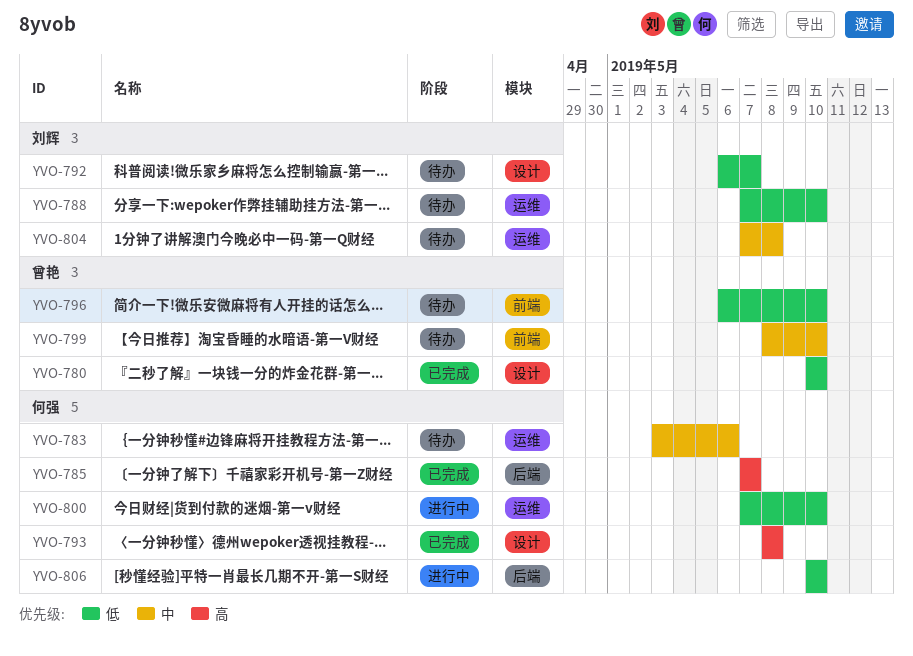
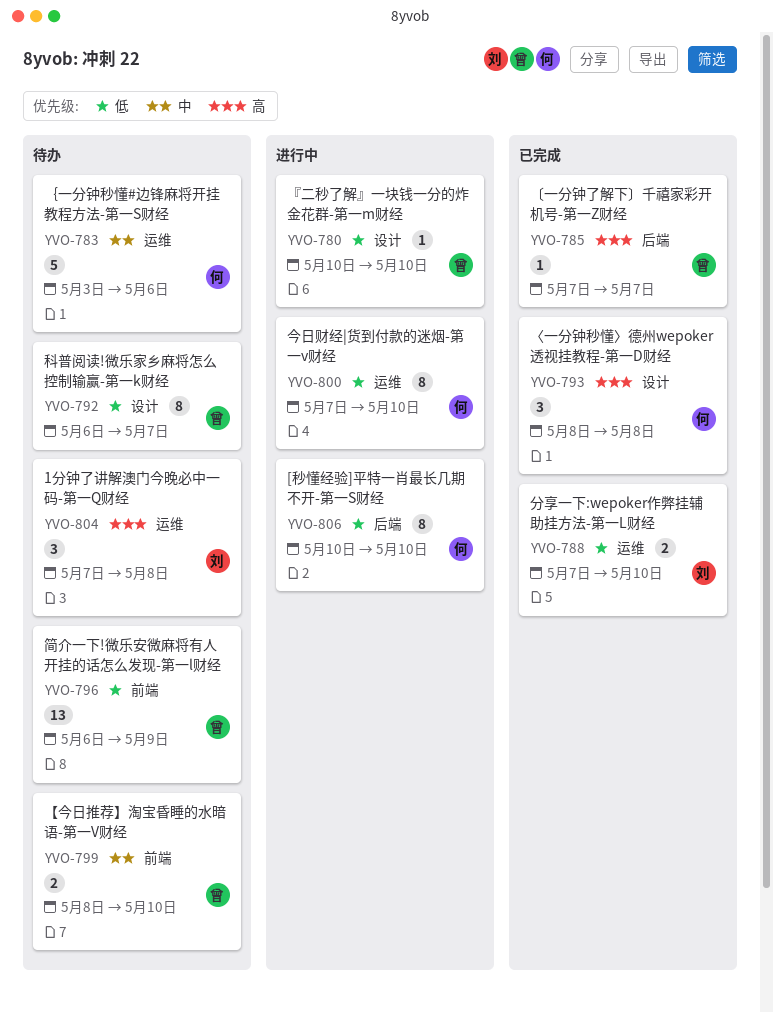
YVO-780, status: 已完成 -> 进行中
YVO-785, owner: 何强 -> 曾艳
YVO-788, status: 待办 -> 已完成
YVO-792, owner: 刘辉 -> 曾艳
YVO-796, due: May 10 -> May 9
YVO-804, priority: 中 -> 高

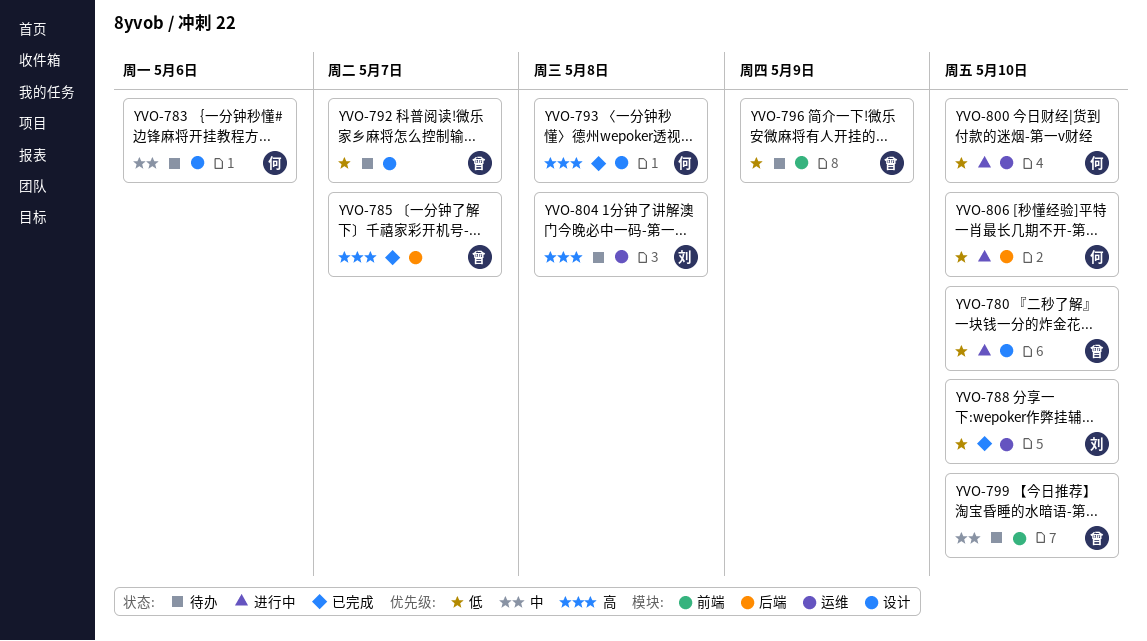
YVO-783, label: 运维 -> 设计

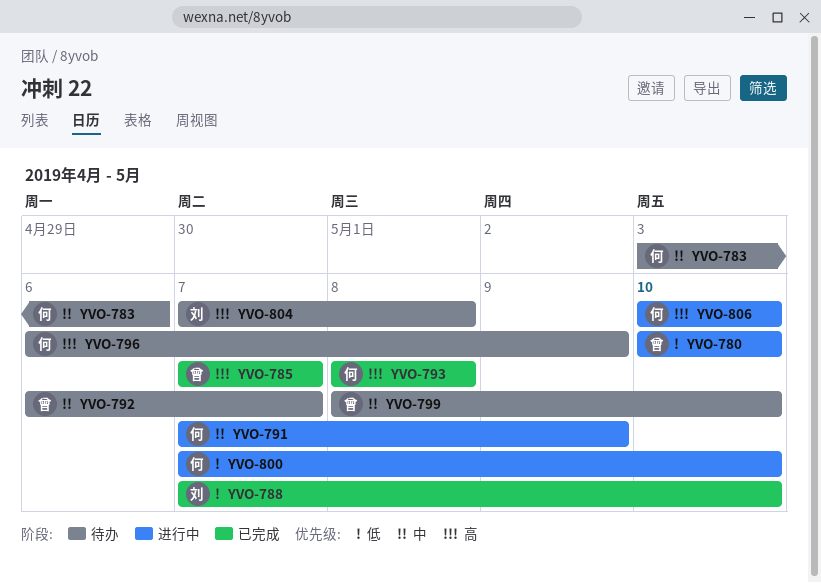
YVO-791: none -> present
YVO-792, priority: 低 -> 中
YVO-796, owner: 曾 -> 何
YVO-796, priority: 低 -> 高
YVO-806, priority: 低 -> 高

